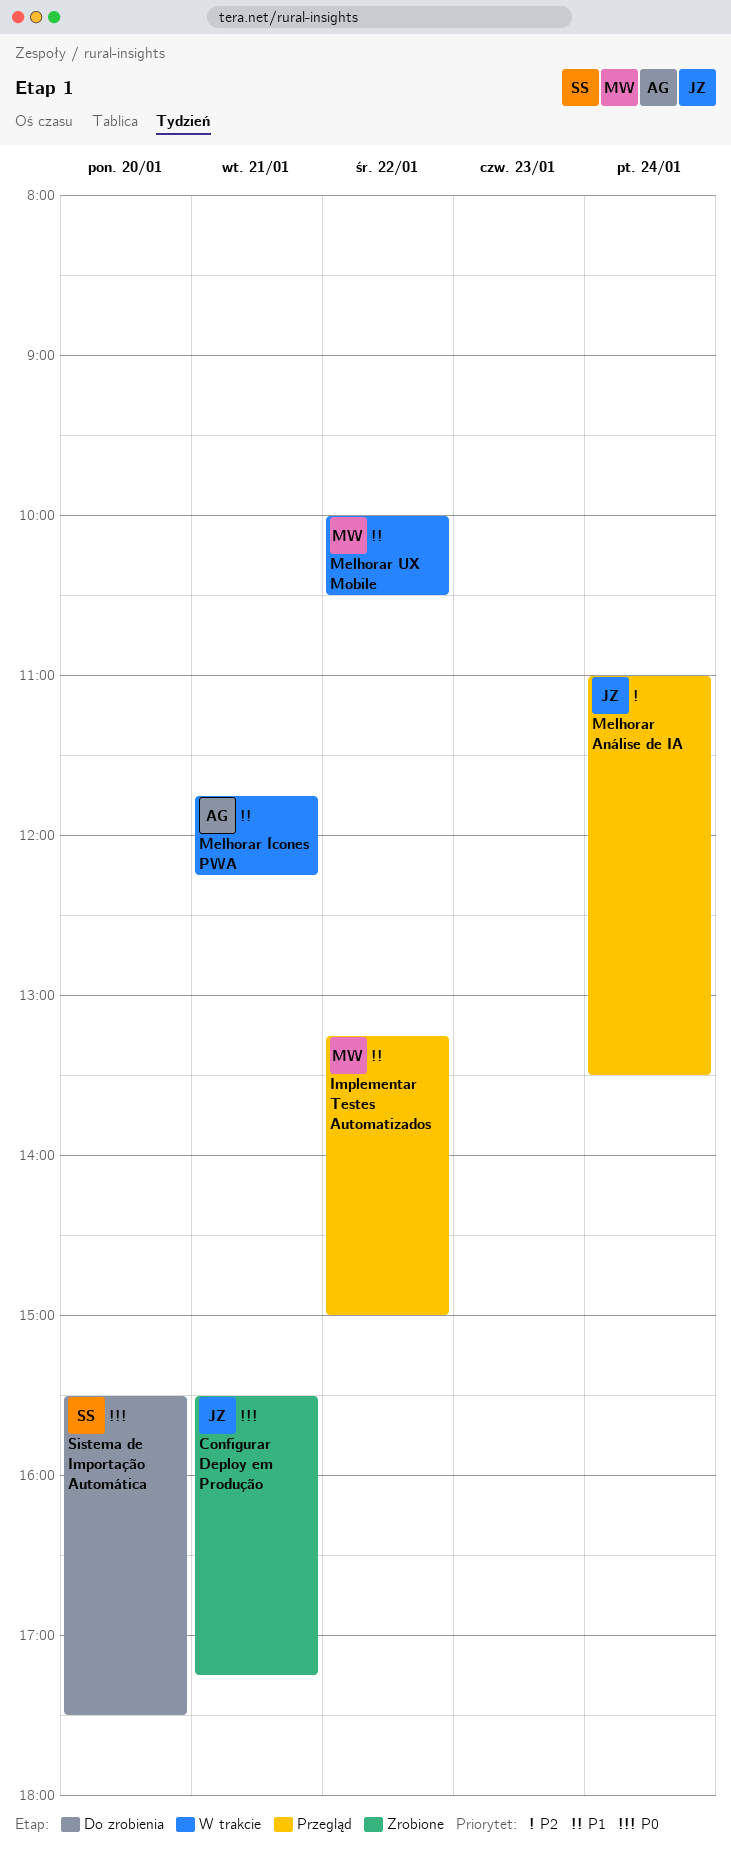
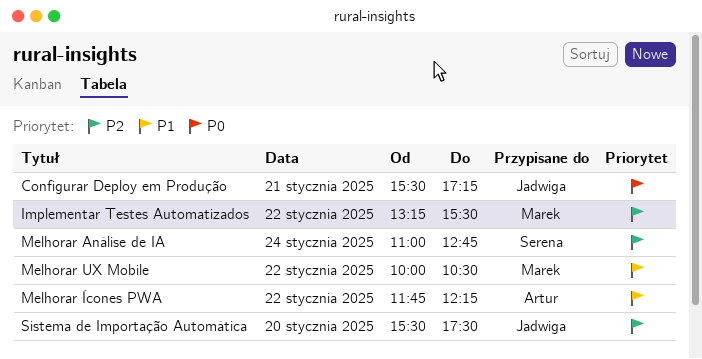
Implementar Testes Automatizados, priority: P1 -> P2
Implementar Testes Automatizados, ends: 15:00 -> 15:30
Melhorar Análise de IA, owner: Jadwiga -> Serena
Melhorar Análise de IA, ends: 13:30 -> 12:45
Melhorar Ícones PWA, day: Jan 21 -> Jan 22
Sistema de Importação Automática, owner: Serena -> Jadwiga
Sistema de Importação Automática, priority: P0 -> P2

